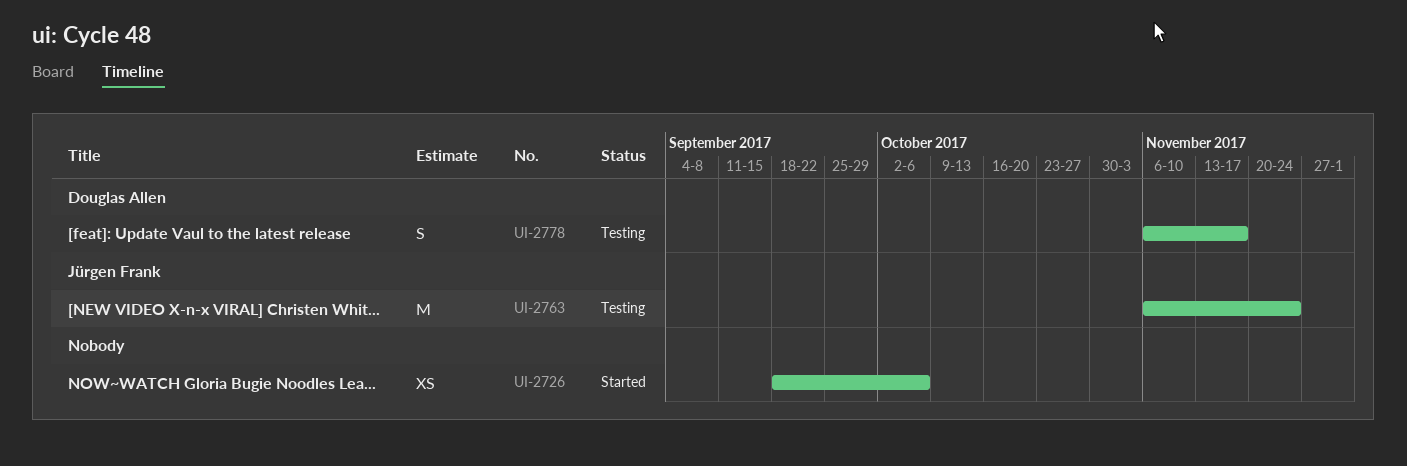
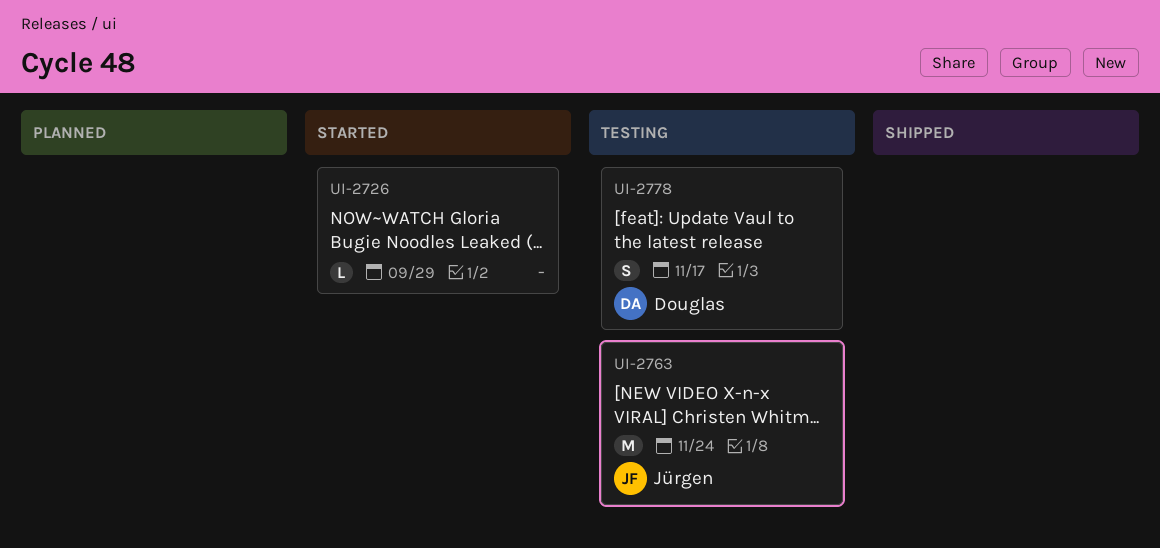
UI-2726, estimate: XS -> L
UI-2726, due: Oct 6 -> Sep 29

